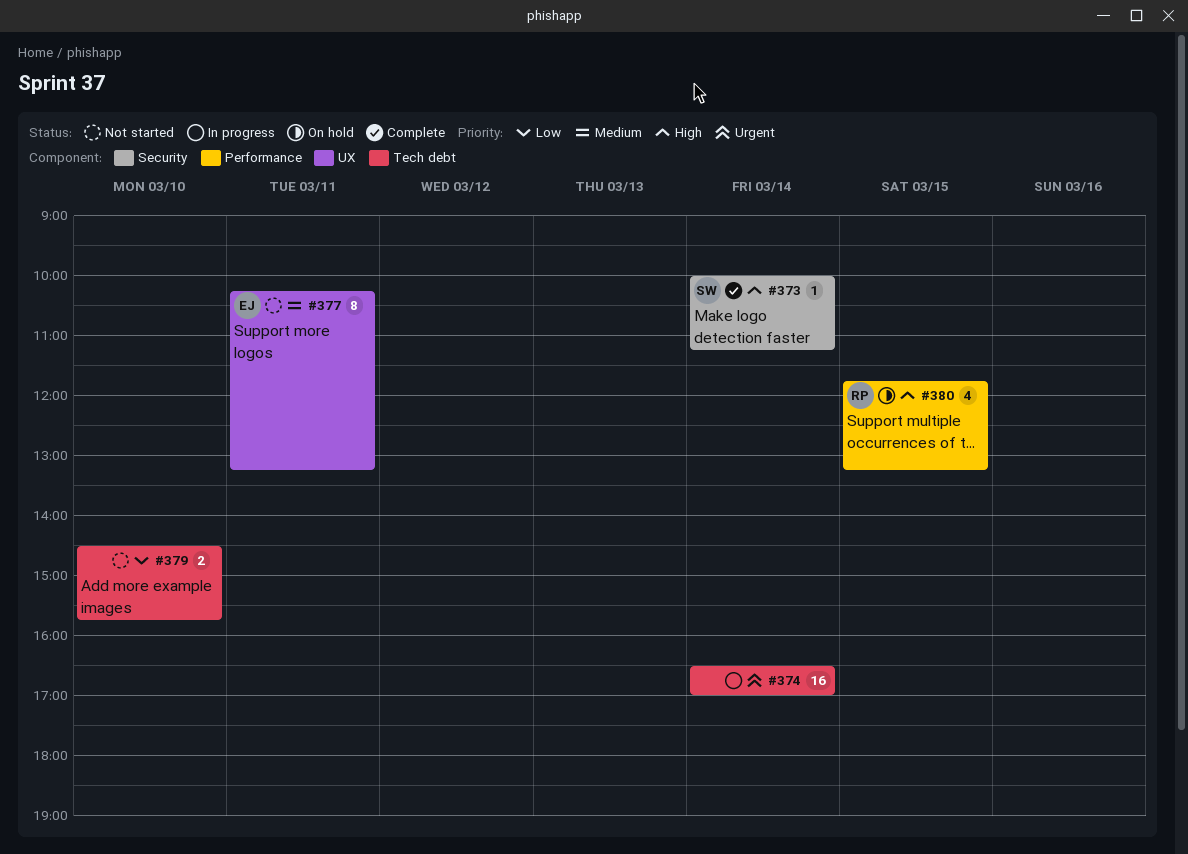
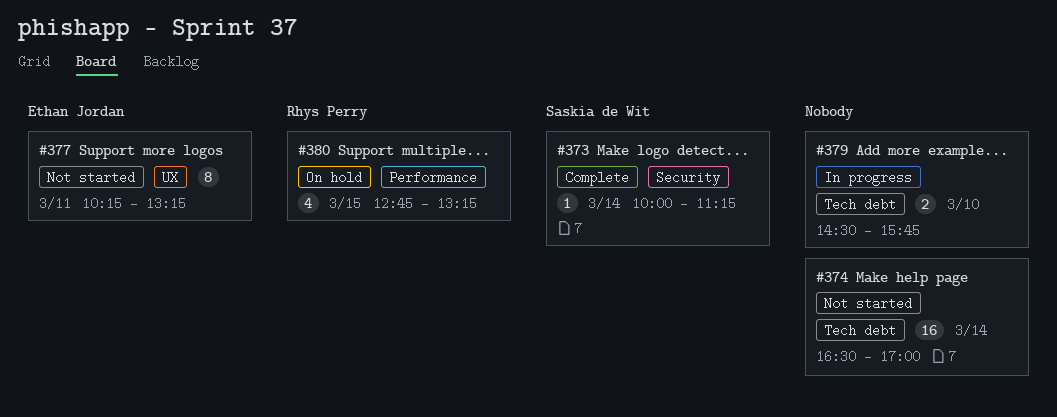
#374, status: In progress -> Not started
#379, status: Not started -> In progress
#380, begins: 11:45 -> 12:45

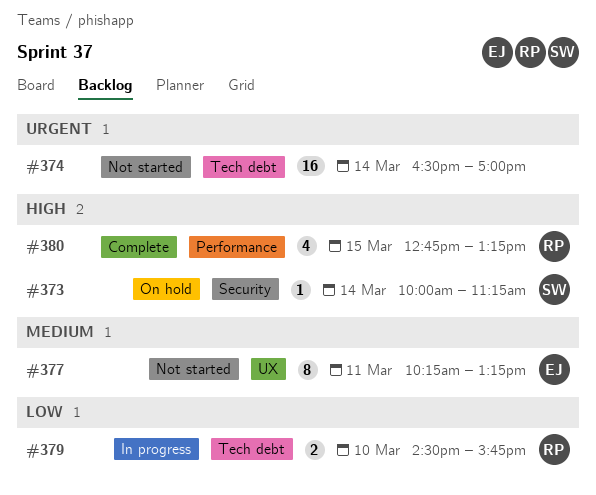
#373, status: Complete -> On hold
#379, owner: none -> Rhys Perry
#380, status: On hold -> Complete

